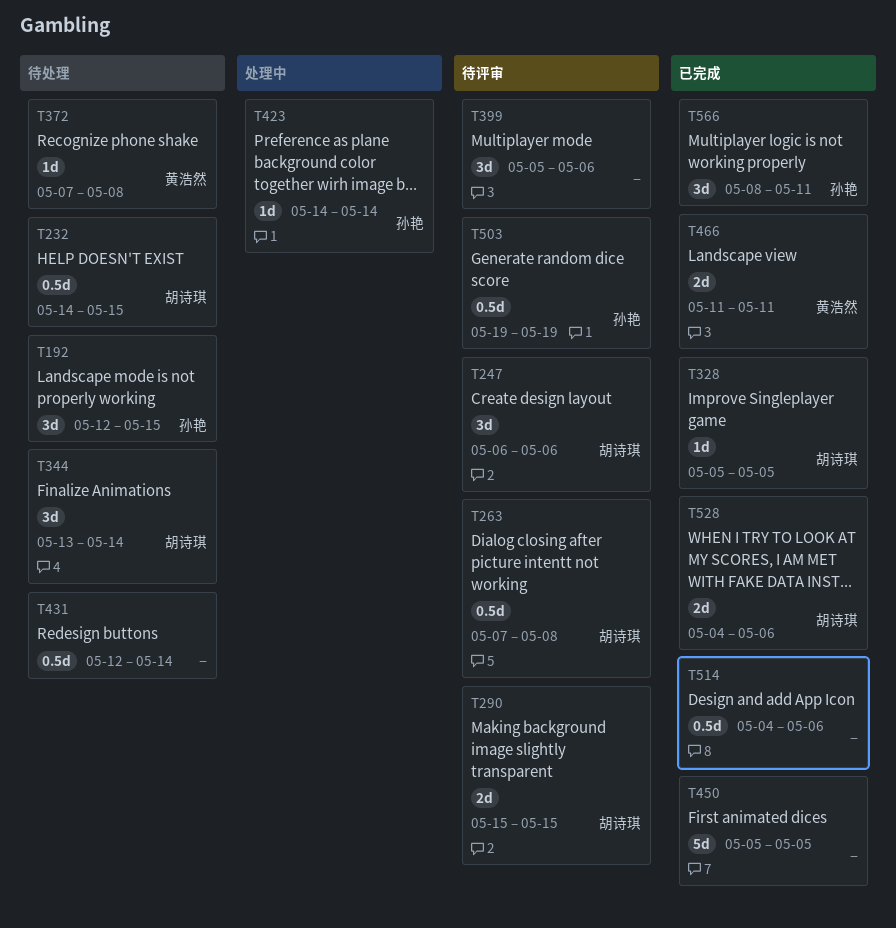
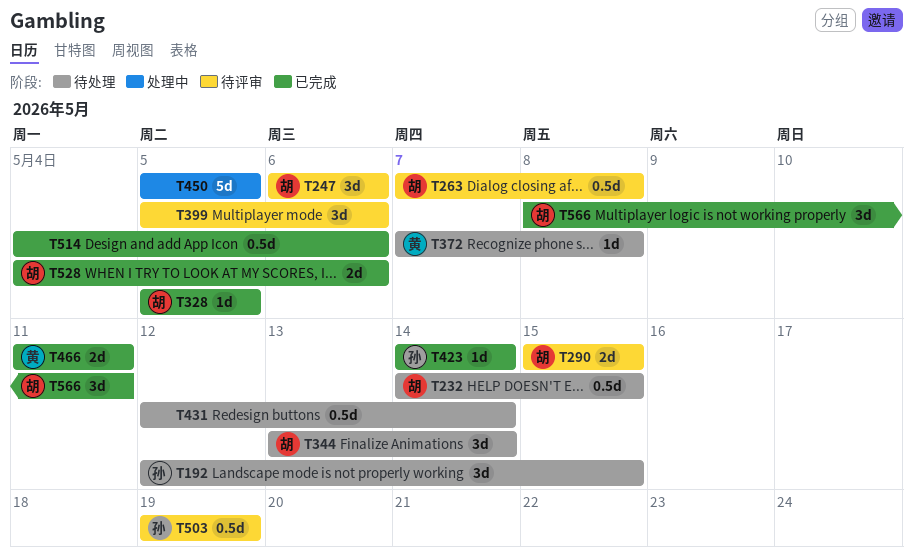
T423, status: 处理中 -> 已完成
T450, status: 已完成 -> 处理中
T566, owner: 孙艳 -> 胡诗琪

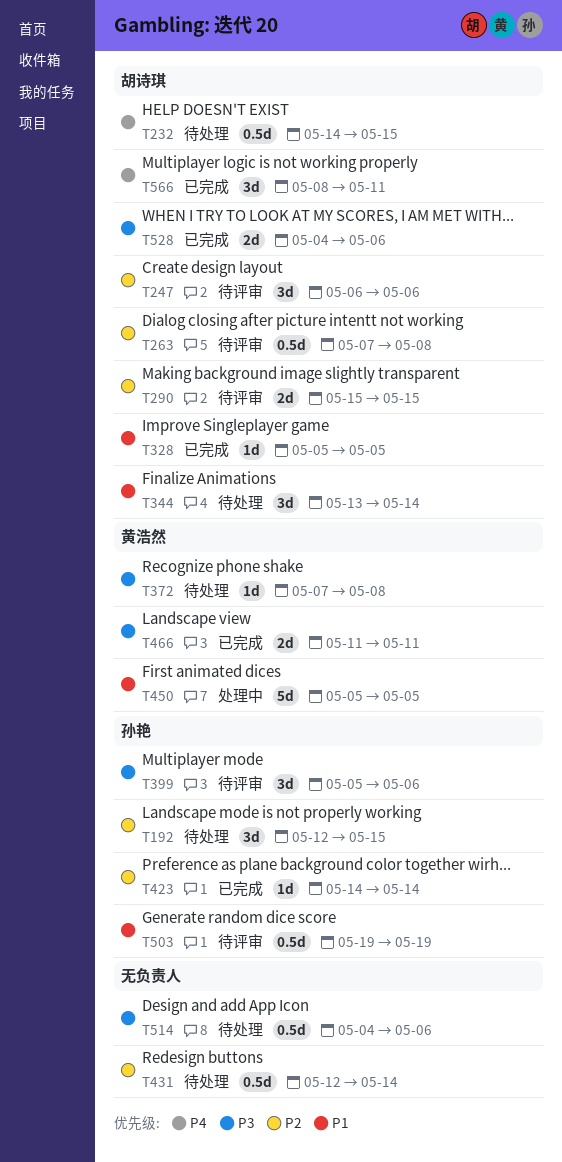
T399, owner: none -> 孙艳
T450, owner: none -> 黄浩然
T514, status: 已完成 -> 待处理

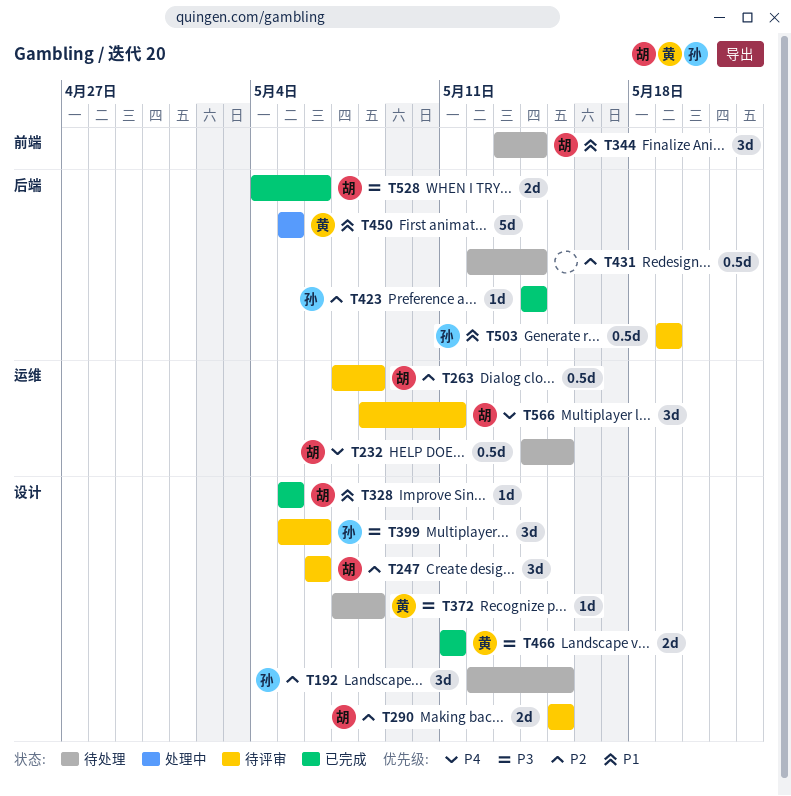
T514: present -> none
T566, status: 已完成 -> 待评审

